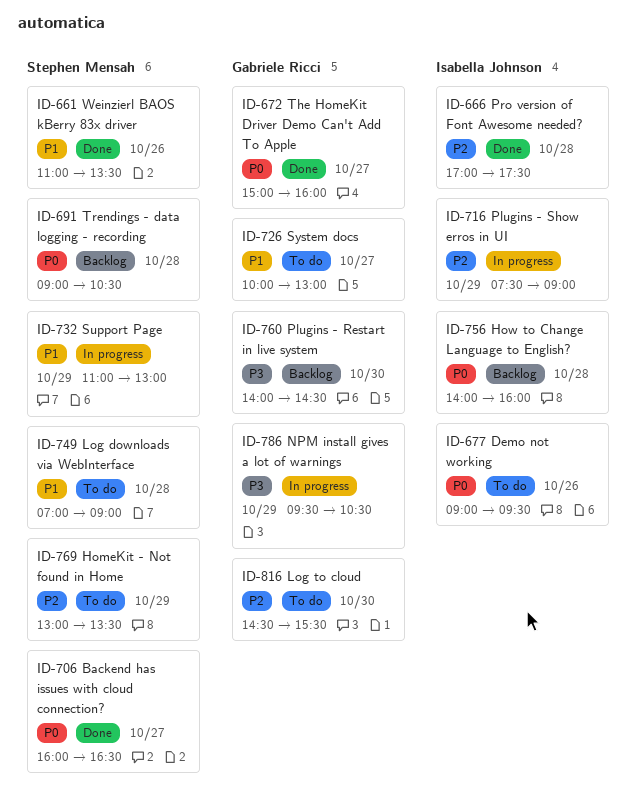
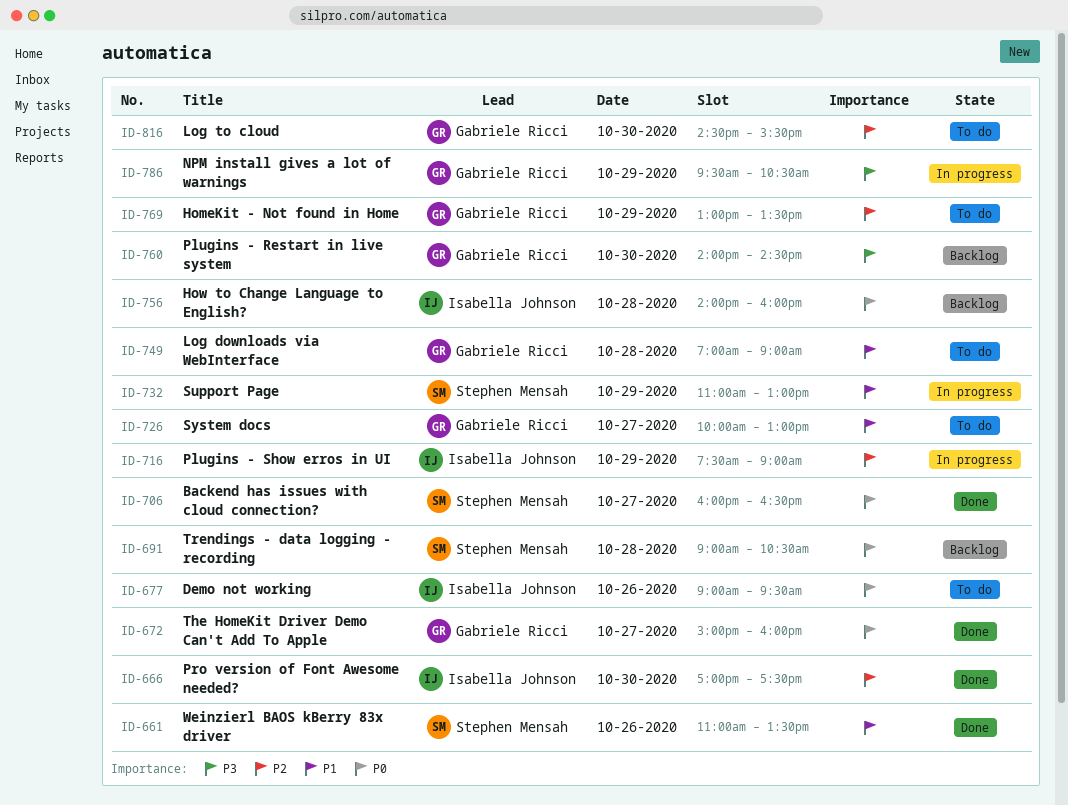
ID-666, day: Oct 28 -> Oct 30
ID-749, owner: Stephen Mensah -> Gabriele Ricci
ID-769, owner: Stephen Mensah -> Gabriele Ricci

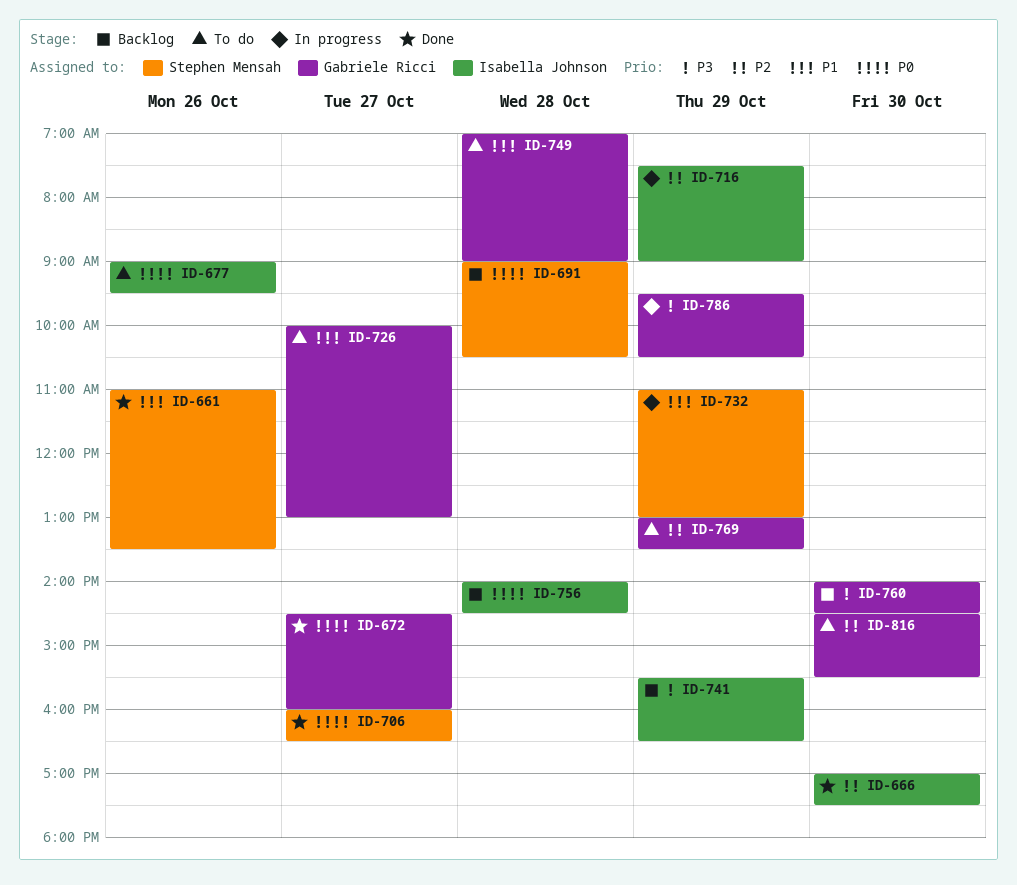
ID-672, begins: 15:00 -> 14:30
ID-741: none -> present
ID-756, ends: 16:00 -> 14:30

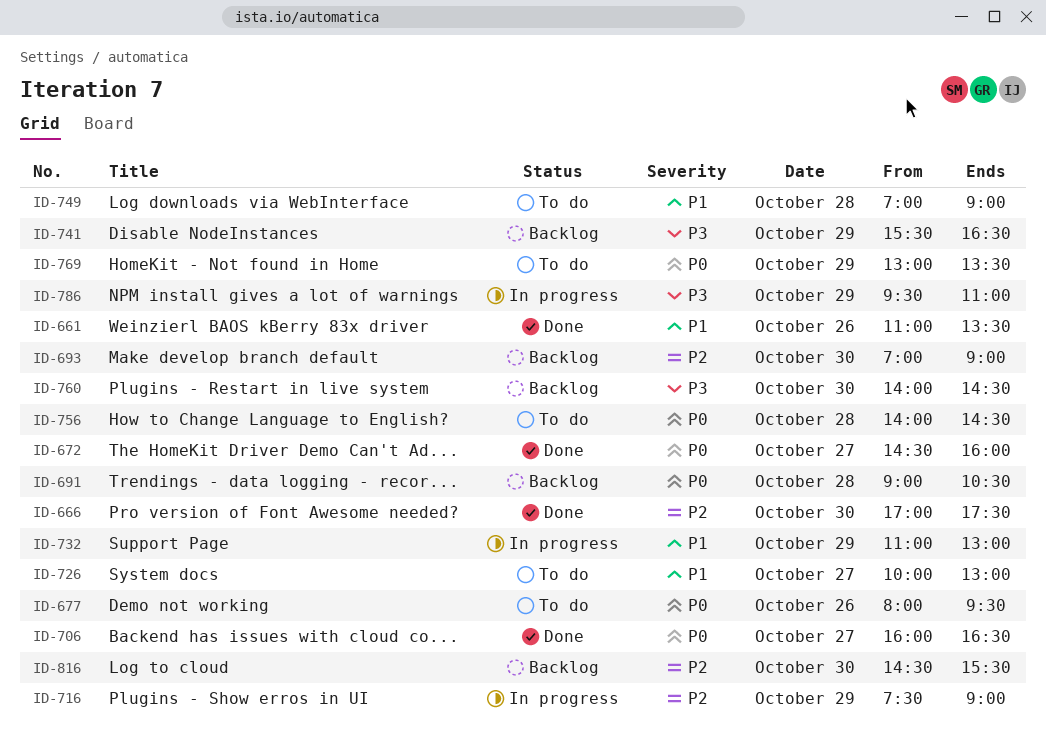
ID-677, begins: 09:00 -> 08:00
ID-693: none -> present
ID-756, status: Backlog -> To do
ID-769, priority: P2 -> P0
ID-786, ends: 10:30 -> 11:00
ID-816, status: To do -> Backlog

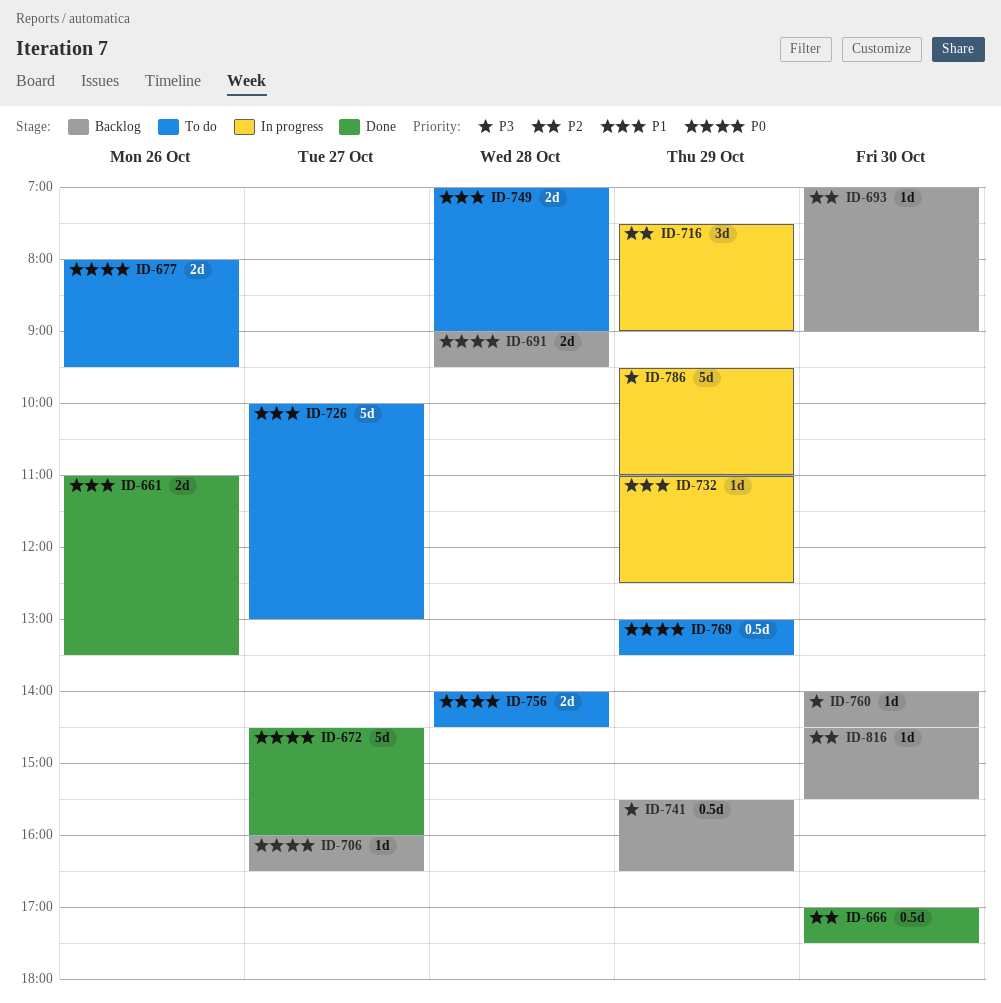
ID-691, ends: 10:30 -> 09:30
ID-706, status: Done -> Backlog
ID-732, ends: 13:00 -> 12:30

